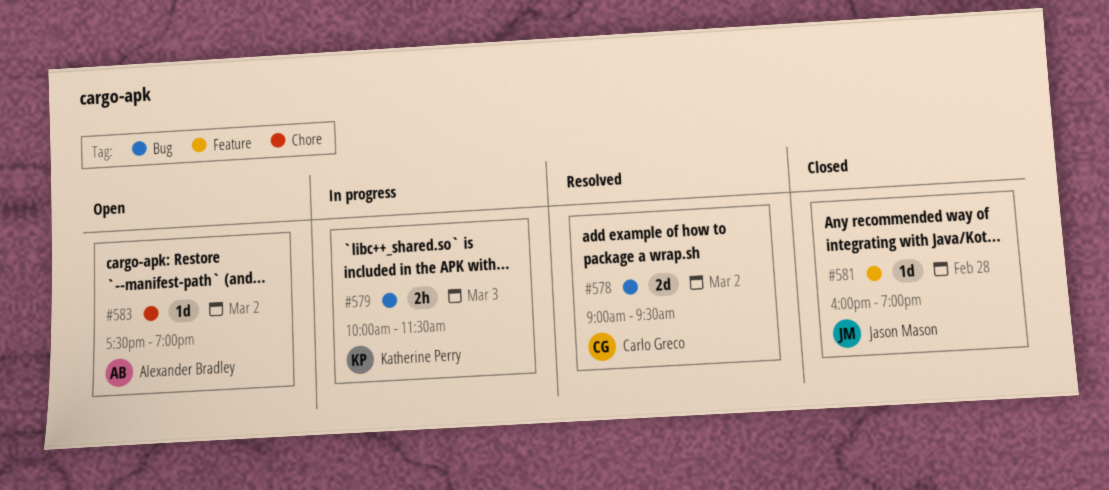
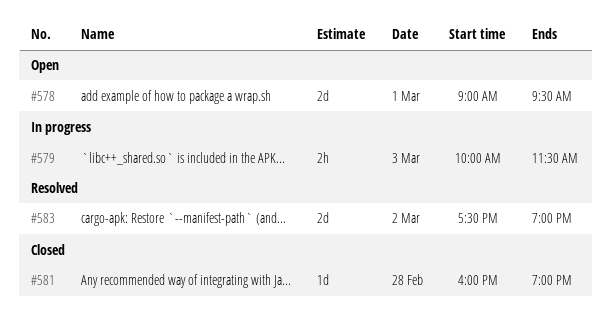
#578, status: Resolved -> Open
#578, day: Mar 2 -> Mar 1
#583, status: Open -> Resolved
#583, estimate: 1d -> 2d

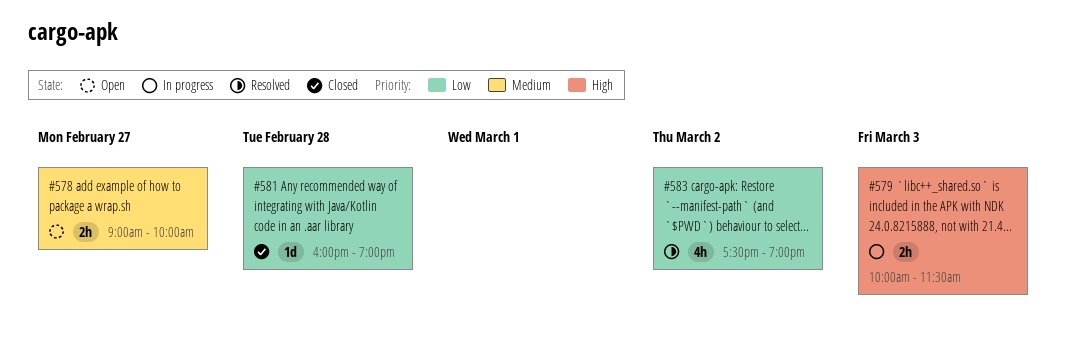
#578, estimate: 2d -> 2h
#578, day: Mar 1 -> Feb 27
#578, ends: 09:30 -> 10:00
#583, estimate: 2d -> 4h

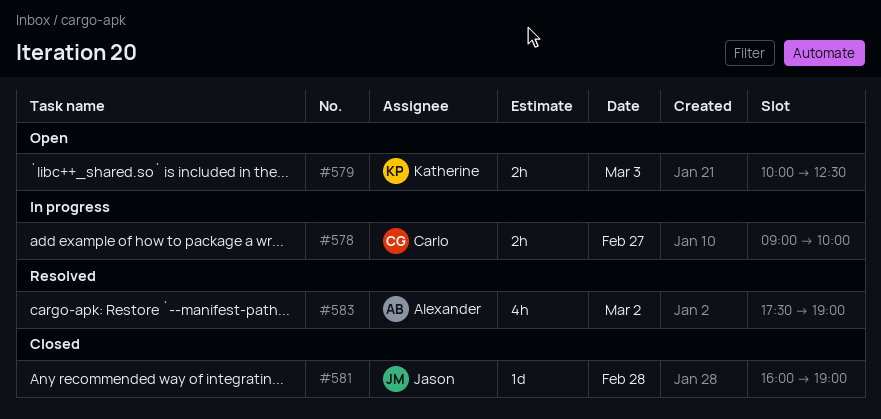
#578, status: Open -> In progress
#579, status: In progress -> Open
#579, ends: 11:30 -> 12:30

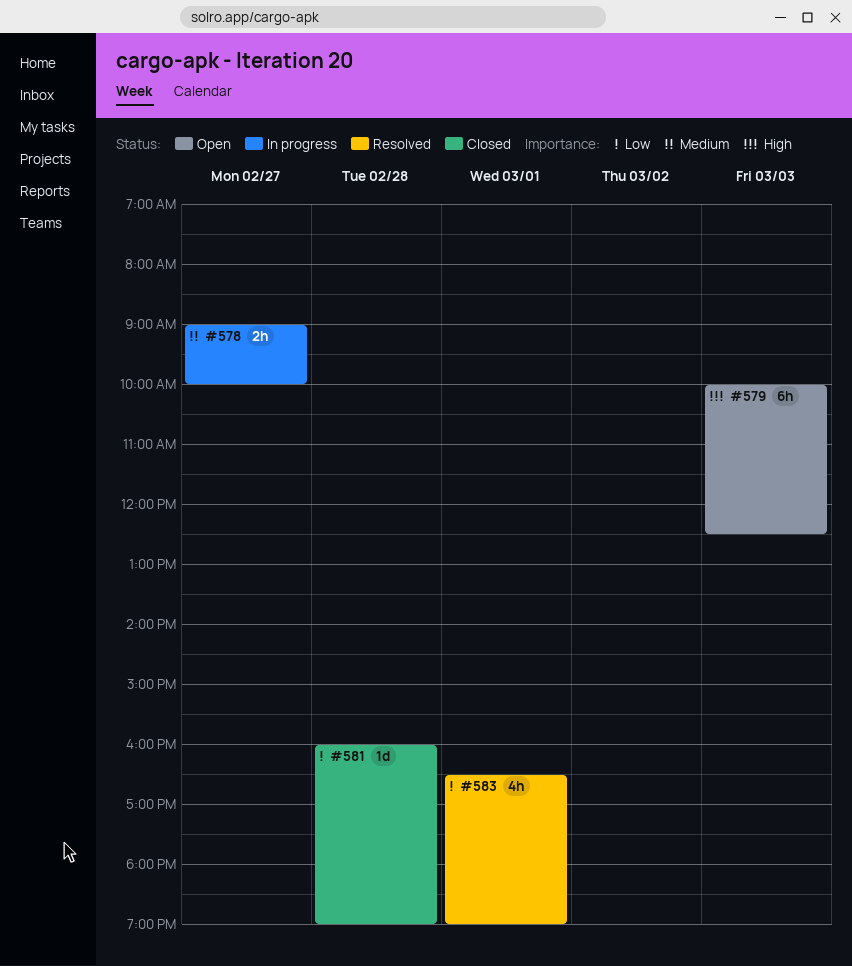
#579, estimate: 2h -> 6h
#583, day: Mar 2 -> Mar 1
#583, begins: 17:30 -> 16:30

